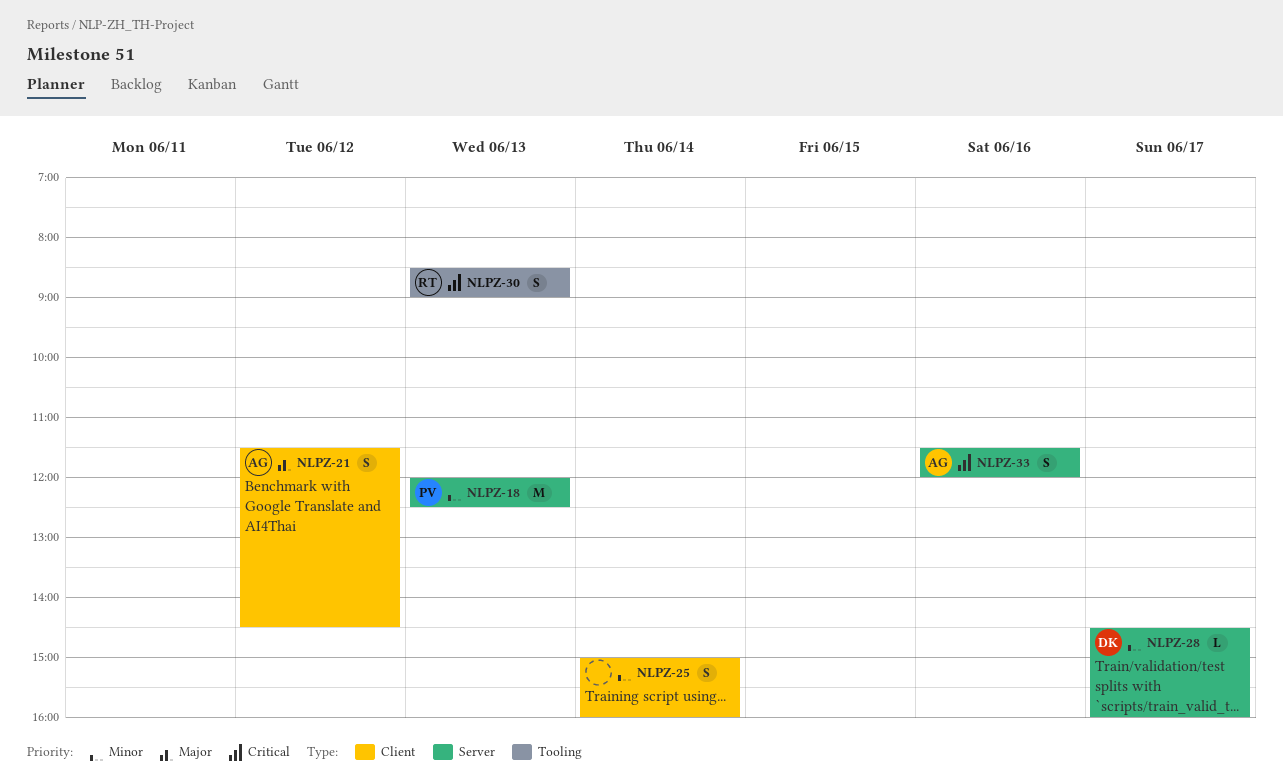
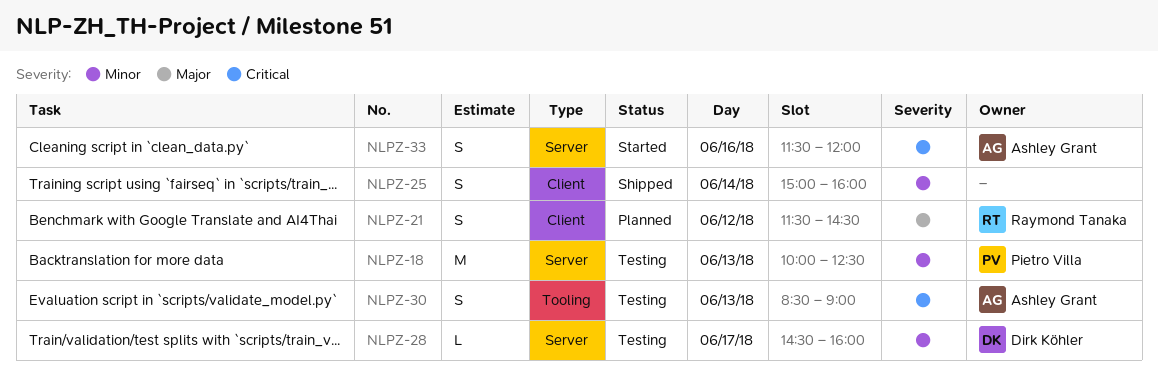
NLPZ-18, begins: 12:00 -> 10:00
NLPZ-21, owner: Ashley Grant -> Raymond Tanaka
NLPZ-30, owner: Raymond Tanaka -> Ashley Grant

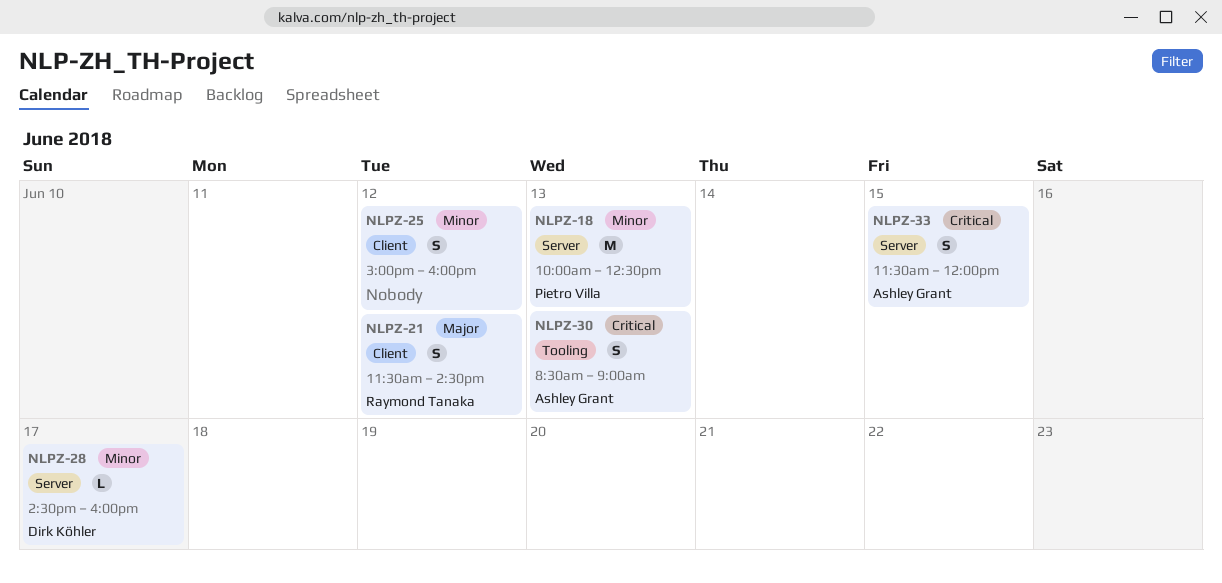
NLPZ-25, day: Jun 14 -> Jun 12
NLPZ-33, day: Jun 16 -> Jun 15

